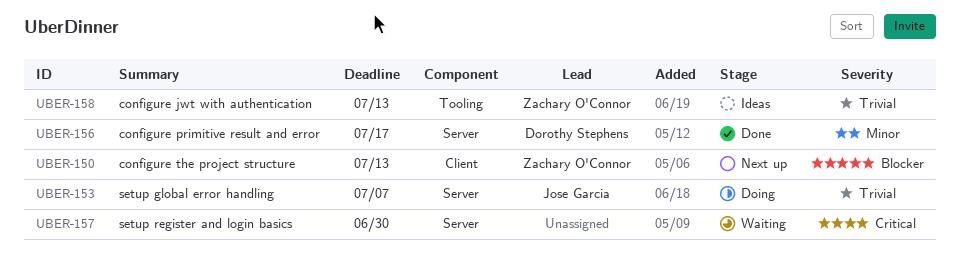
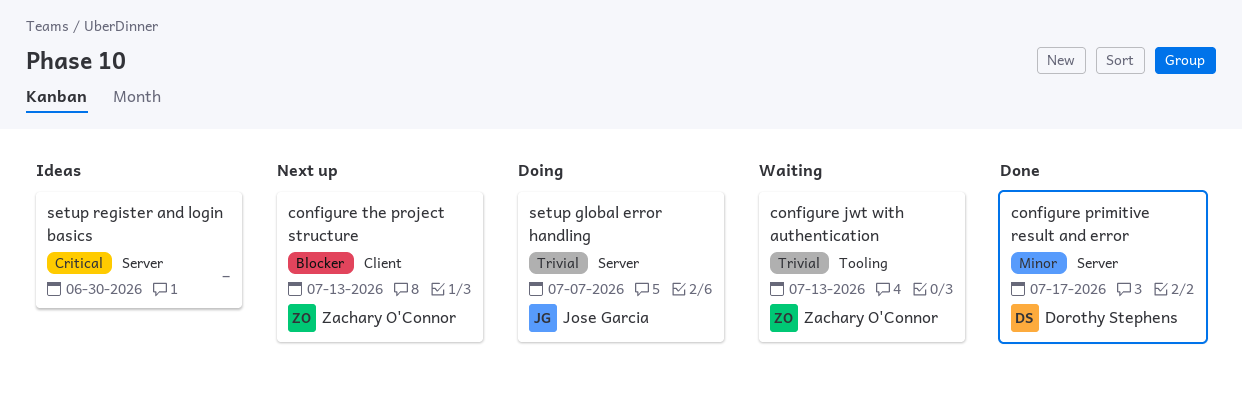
configure jwt with authentication, status: Ideas -> Waiting
setup register and login basics, status: Waiting -> Ideas

